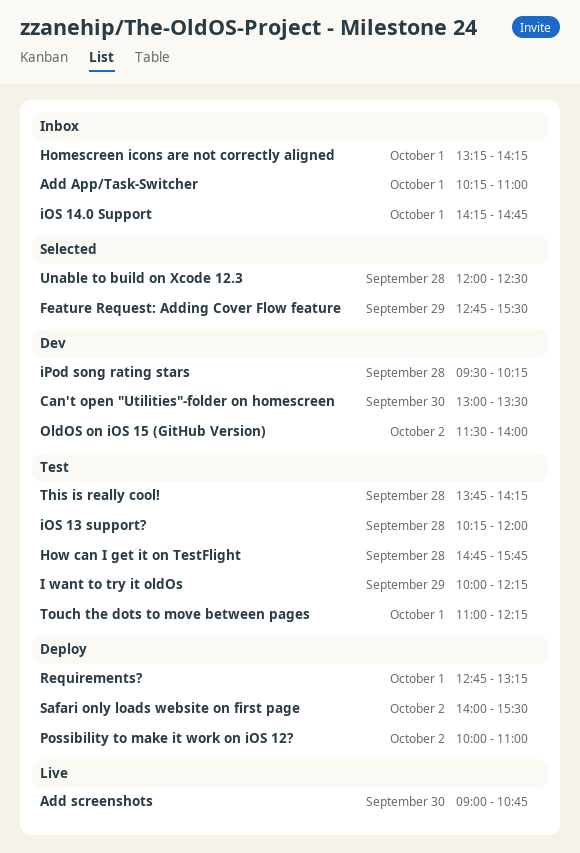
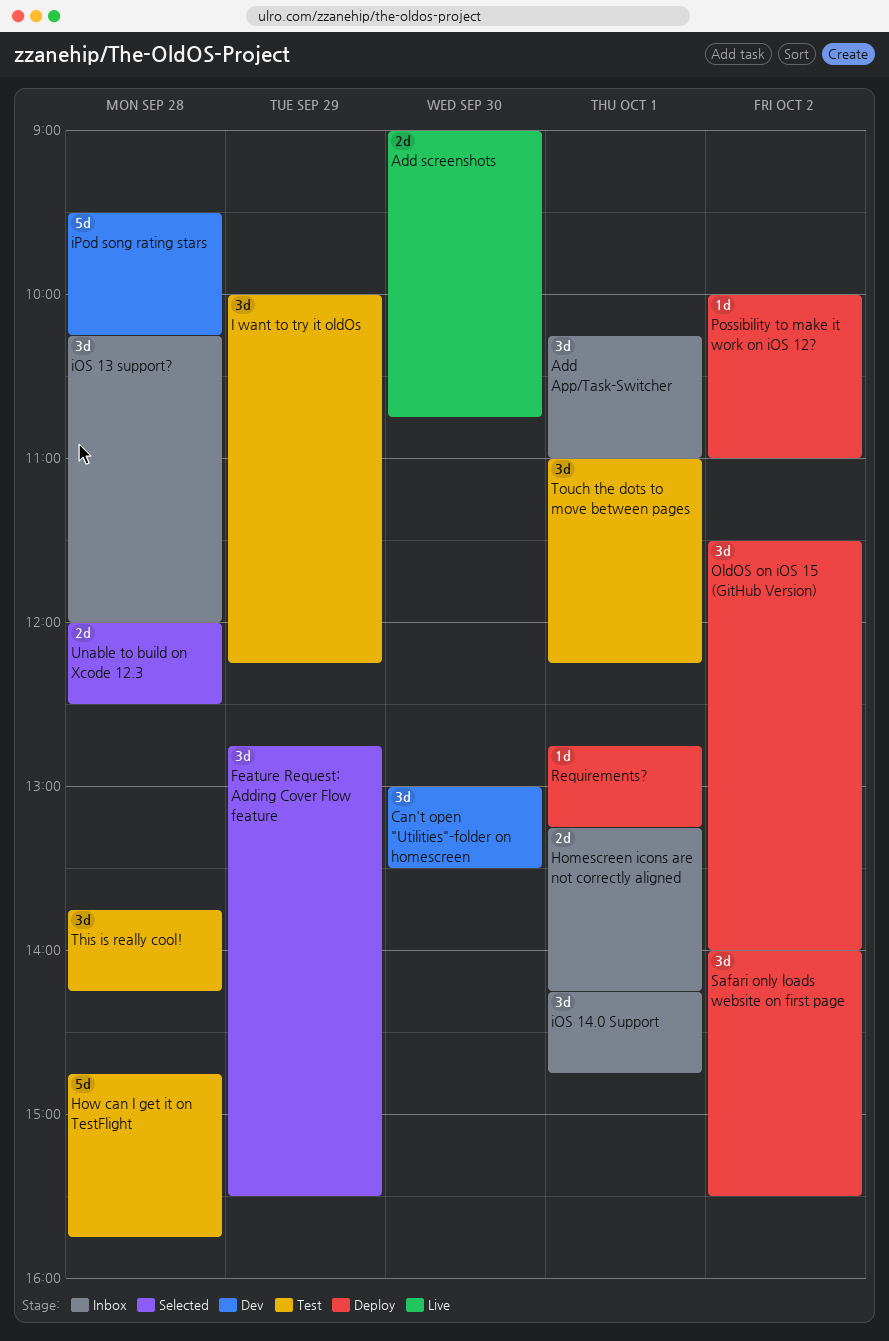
iOS 13 support?, status: Test -> Inbox
OldOS on iOS 15 (GitHub Version), status: Dev -> Deploy

